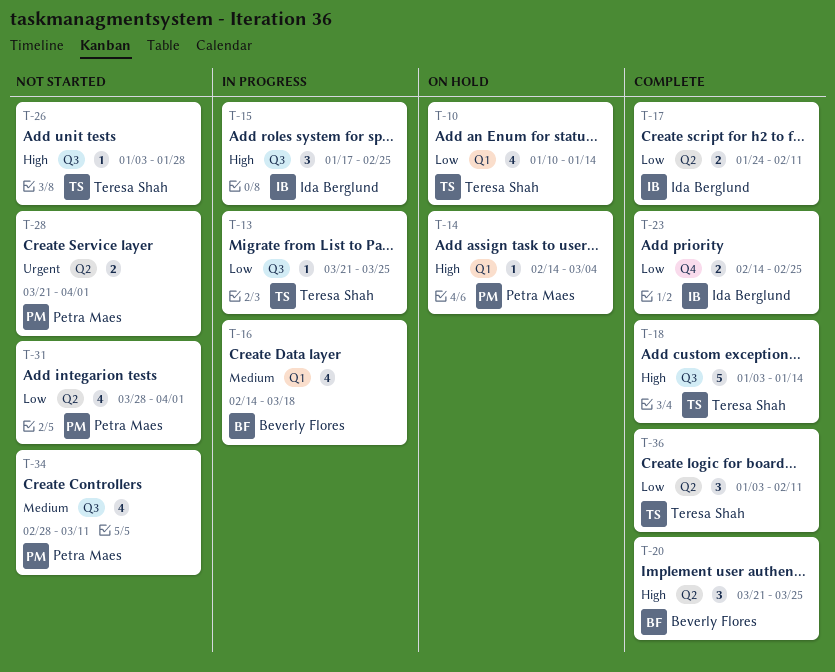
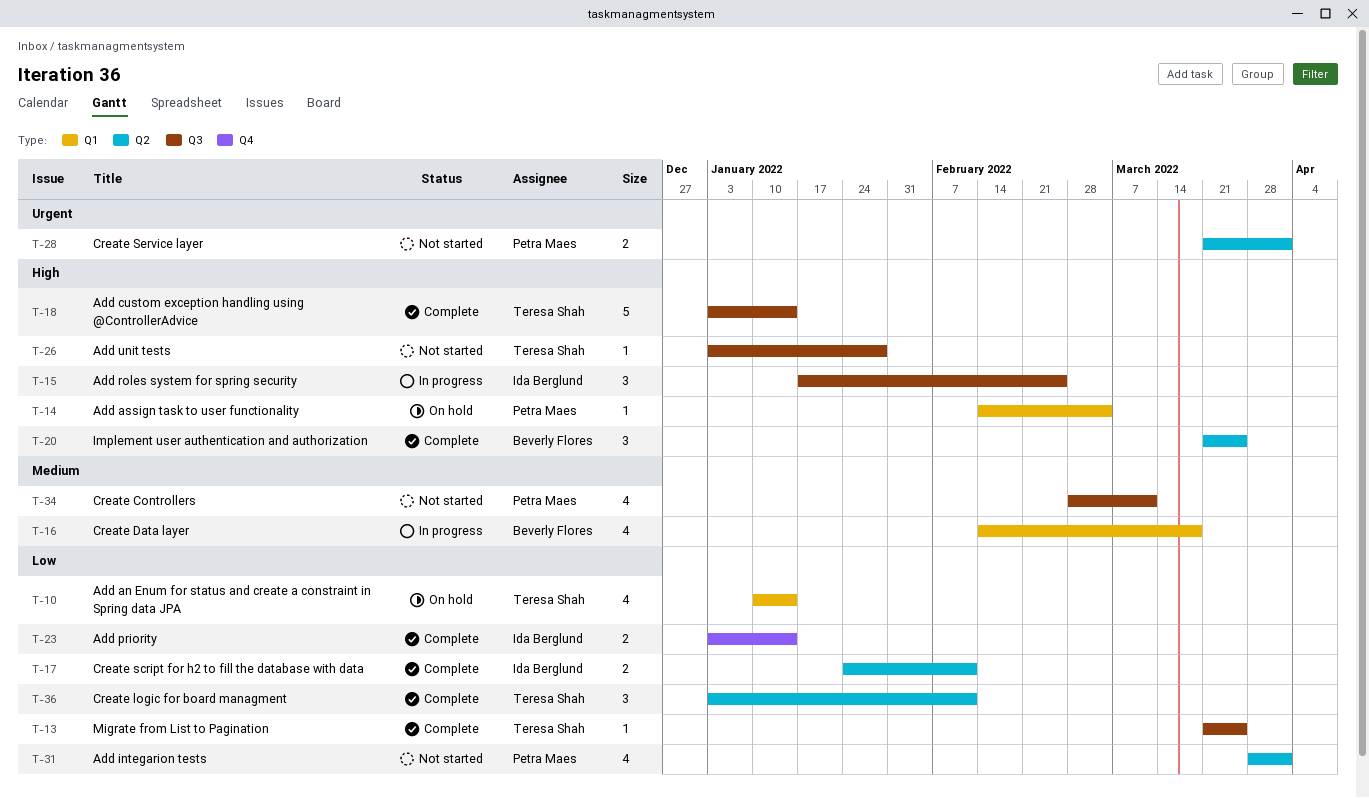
T-13, status: In progress -> Complete
T-23, start: Feb 14 -> Jan 3
T-23, due: Feb 25 -> Jan 14

